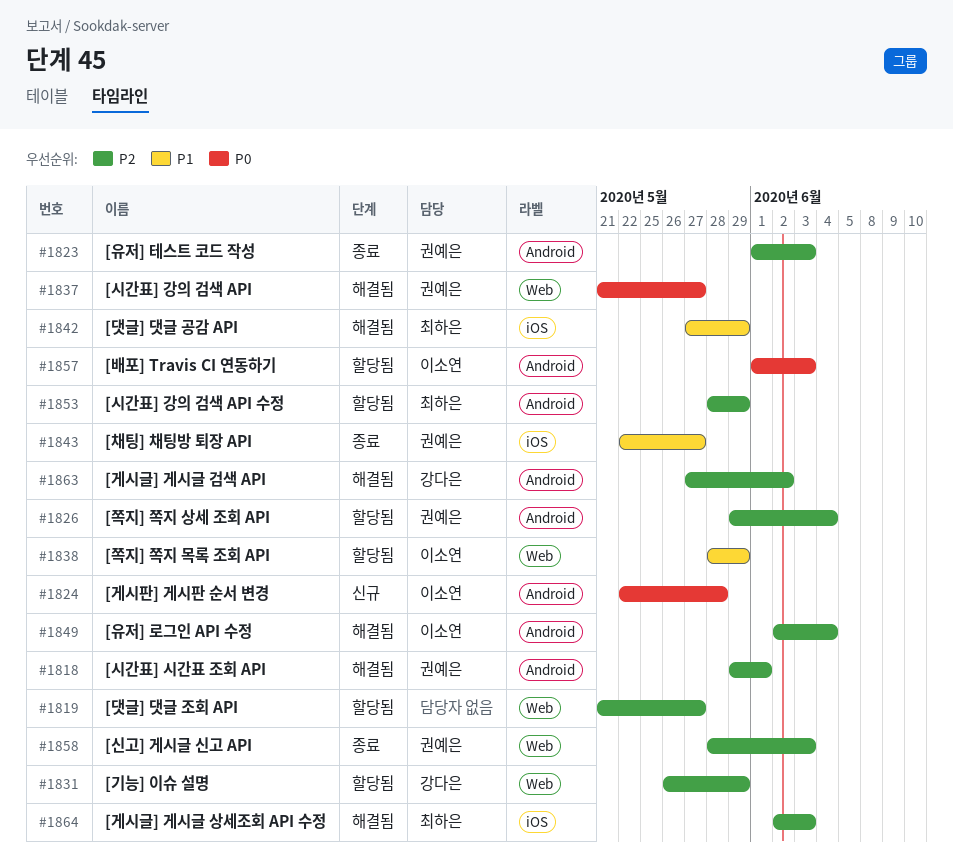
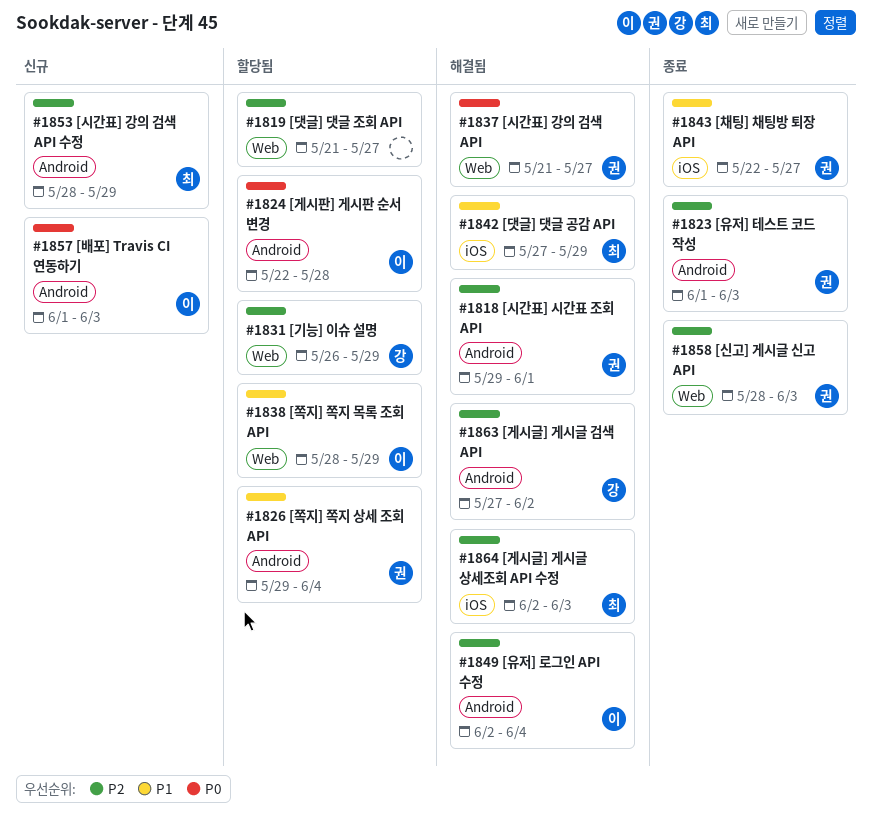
#1824, status: 신규 -> 할당됨
#1826, priority: P2 -> P1
#1853, status: 할당됨 -> 신규
#1857, status: 할당됨 -> 신규

